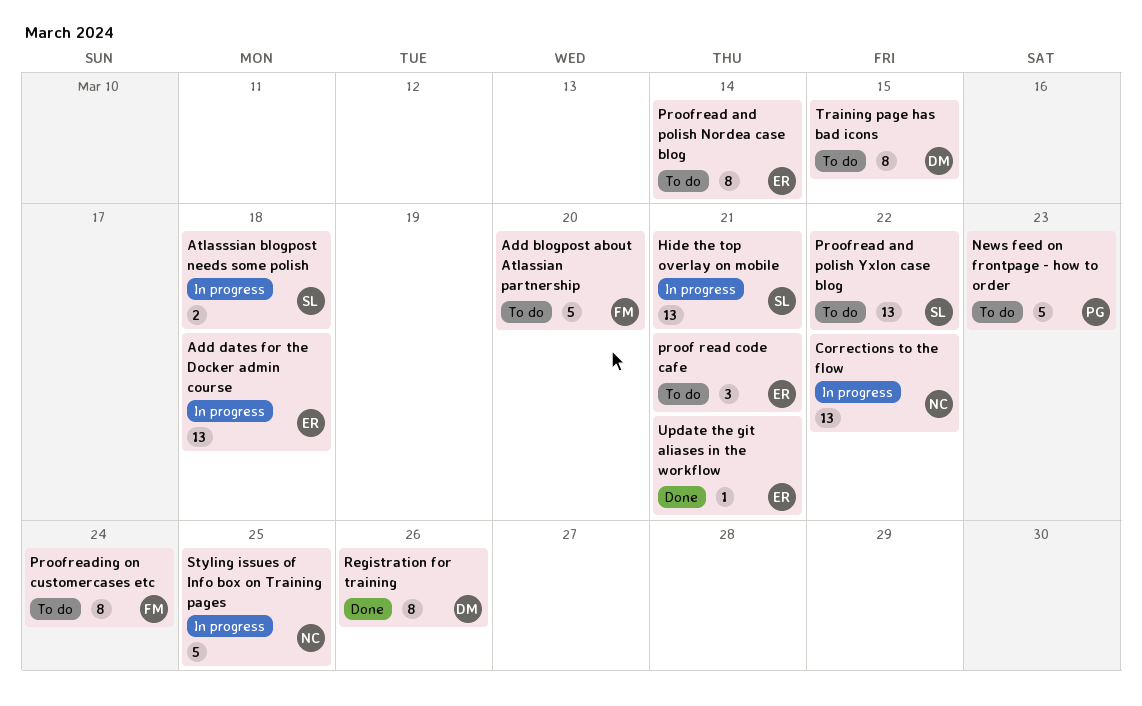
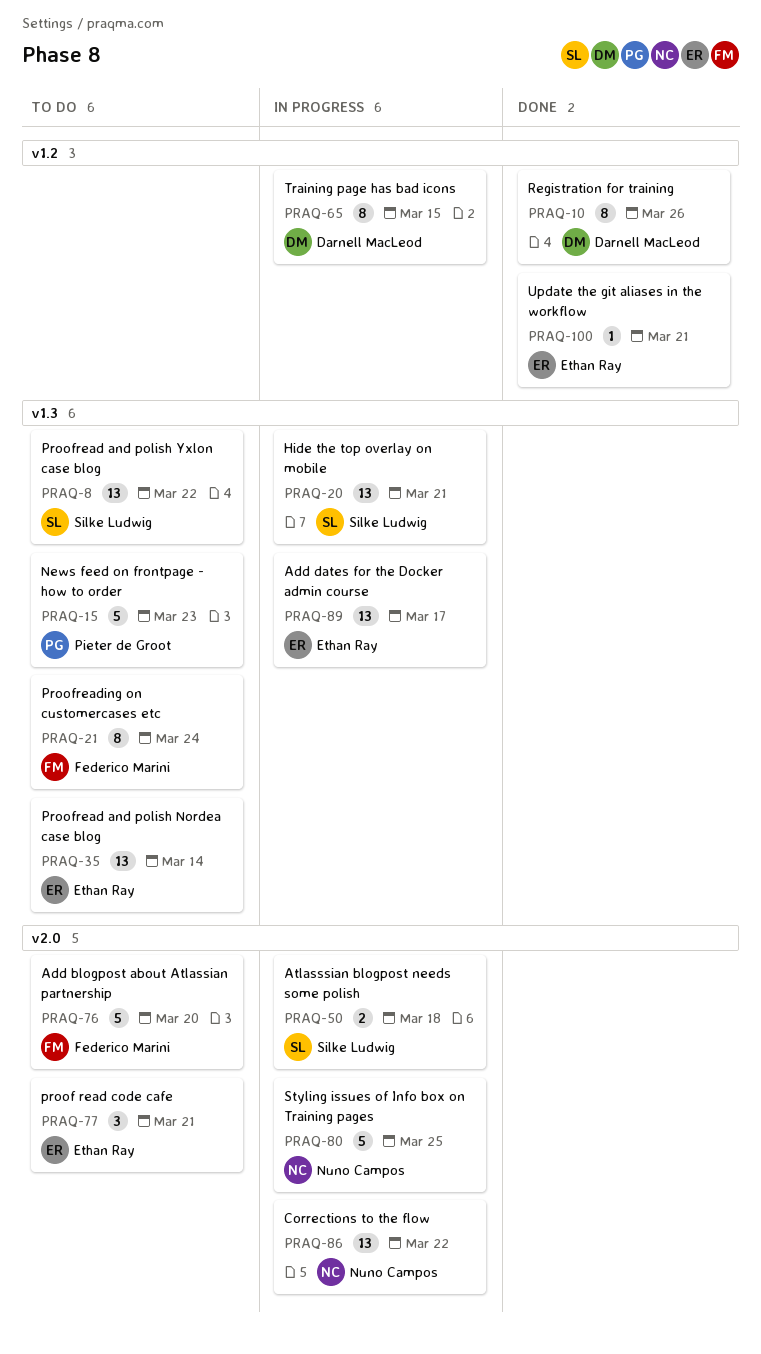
Add dates for the Docker admin course, due: Mar 18 -> Mar 17
Proofread and polish Nordea case blog, estimate: 8 -> 13
Training page has bad icons, status: To do -> In progress

